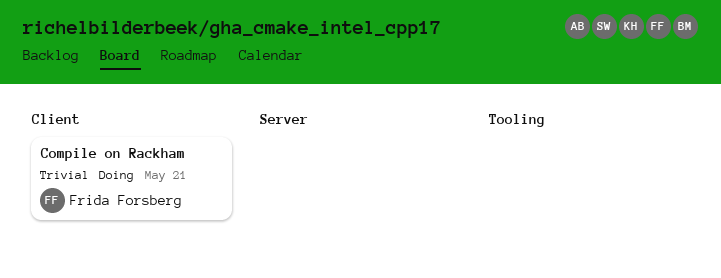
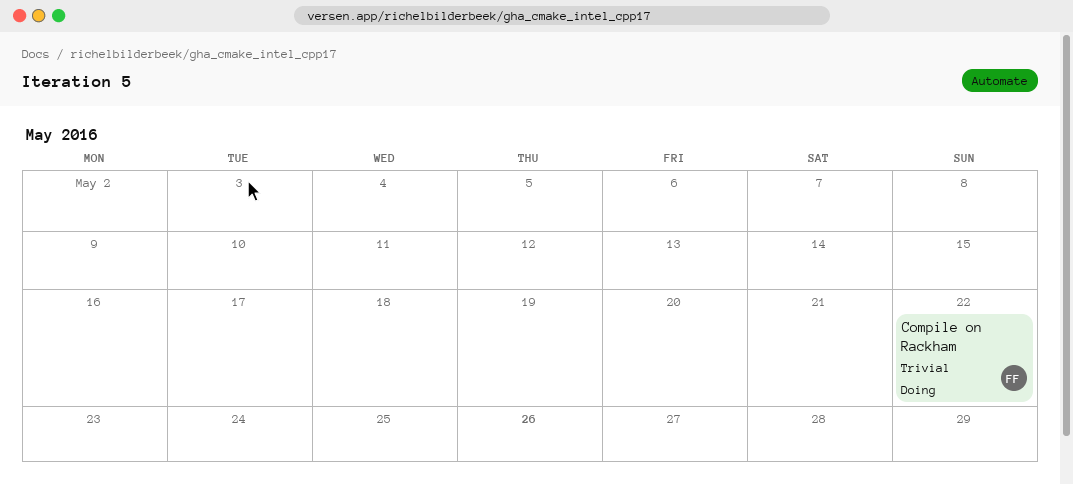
Compile on Rackham, due: May 21 -> May 22

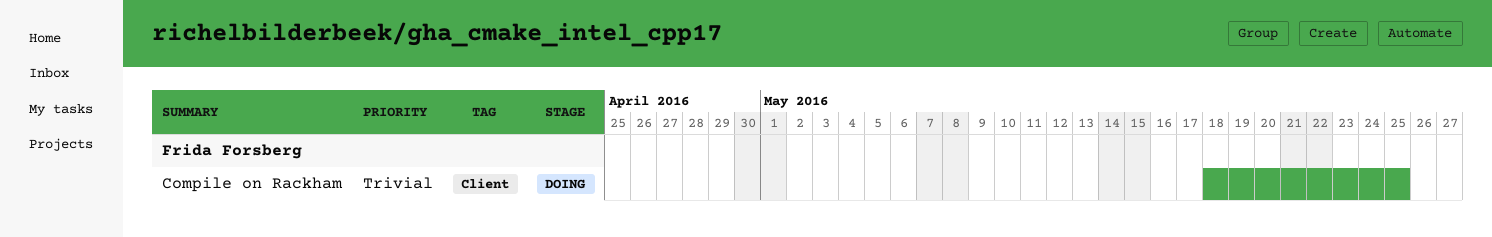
Compile on Rackham, due: May 22 -> May 25

